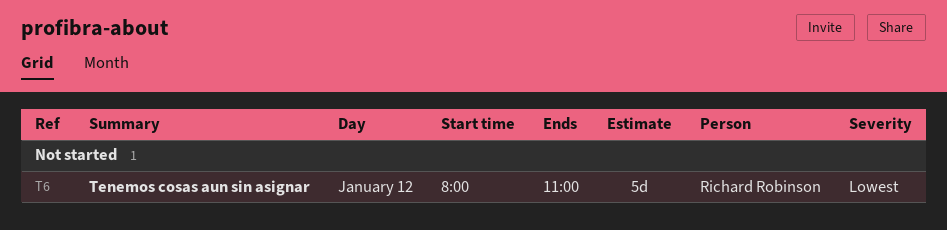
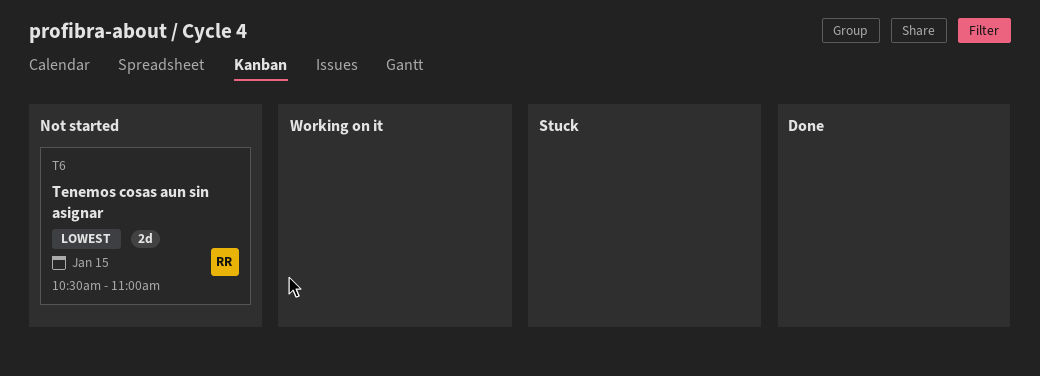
T6, estimate: 5d -> 2d
T6, day: Jan 12 -> Jan 15
T6, begins: 08:00 -> 10:30

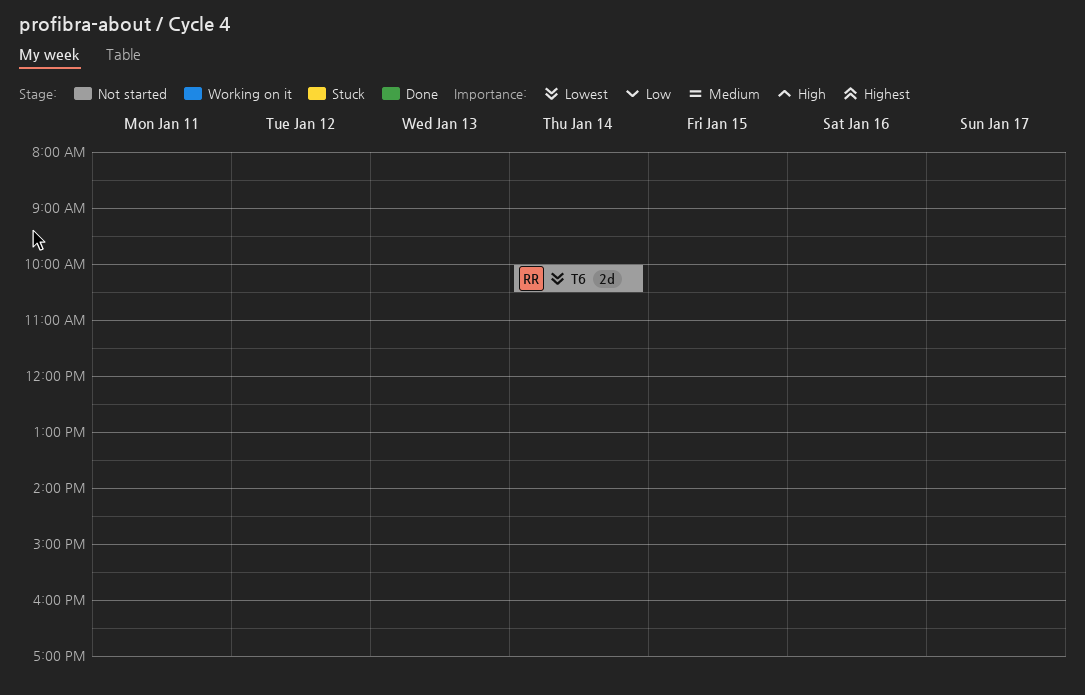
T6, day: Jan 15 -> Jan 14
T6, begins: 10:30 -> 10:00
T6, ends: 11:00 -> 10:30

